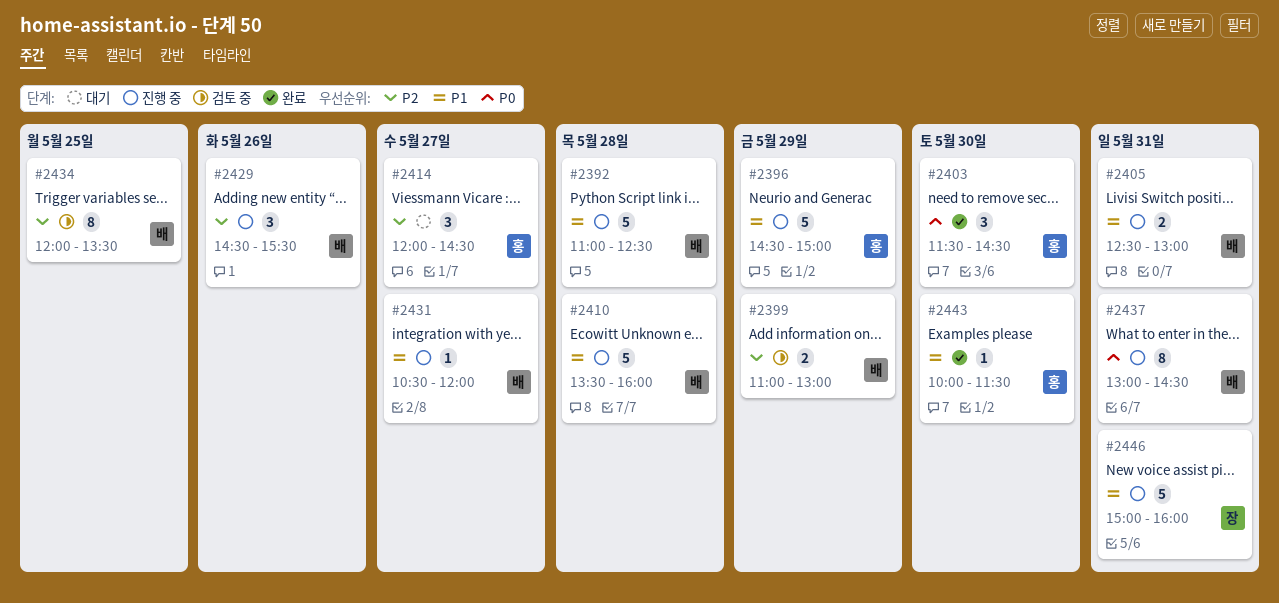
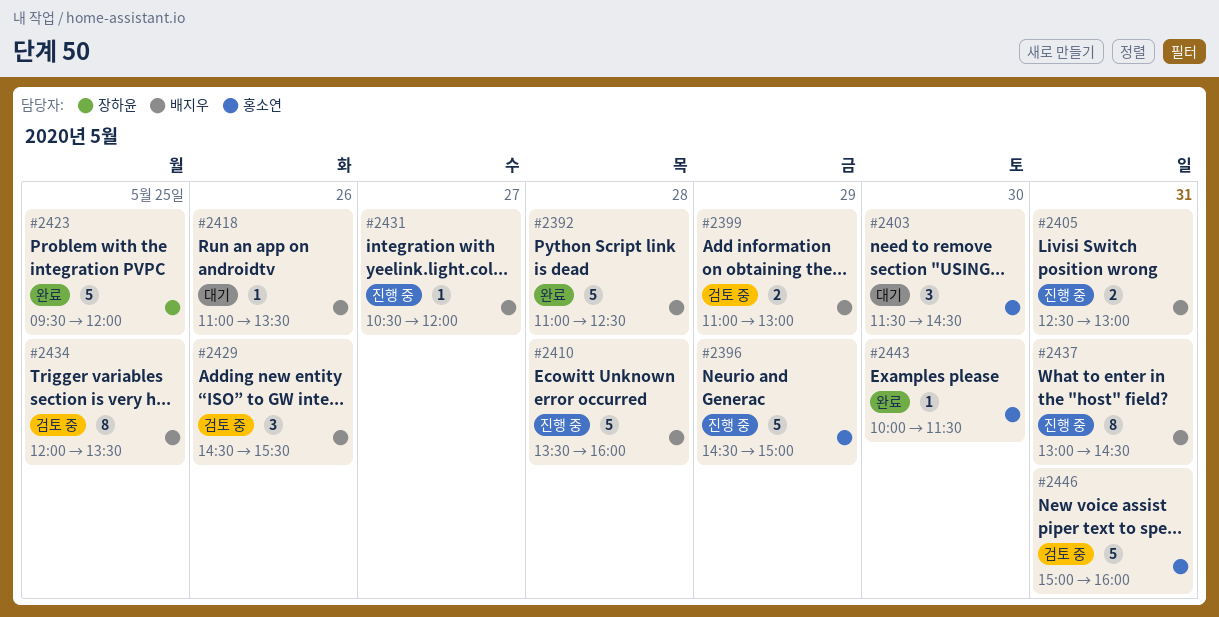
#2392, status: 진행 중 -> 완료
#2403, status: 완료 -> 대기
#2414: present -> none
#2418: none -> present
#2423: none -> present
#2429, status: 진행 중 -> 검토 중
#2446, status: 진행 중 -> 검토 중
#2446, owner: 장하윤 -> 홍소연

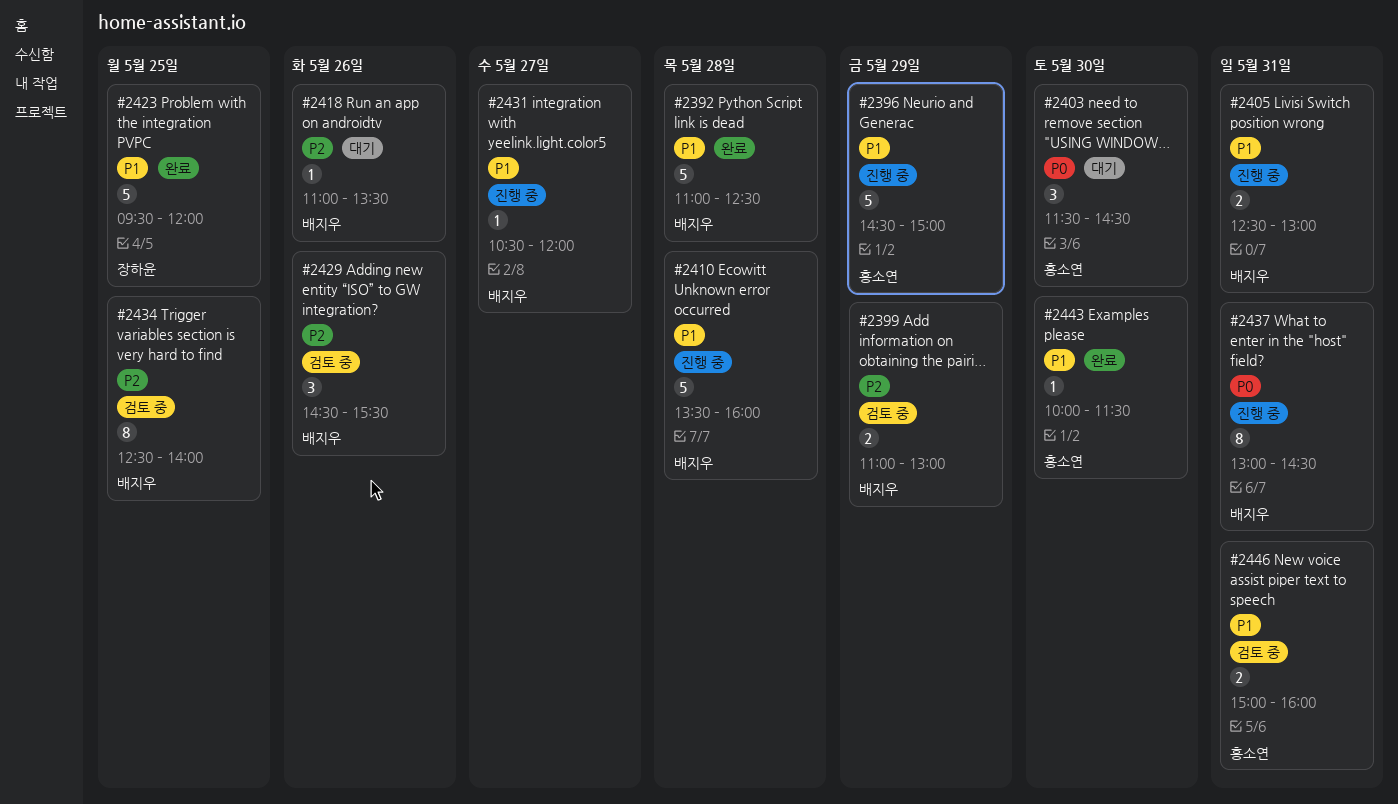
#2434, begins: 12:00 -> 12:30
#2434, ends: 13:30 -> 14:00
#2446, estimate: 5 -> 2

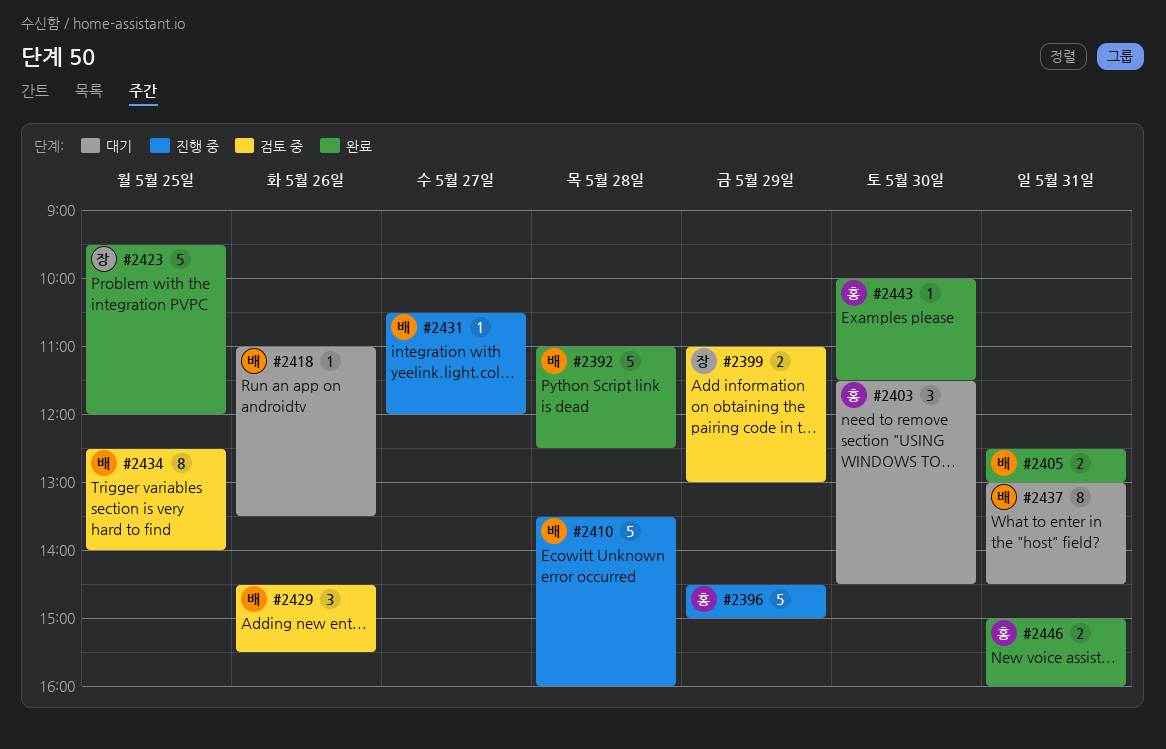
#2399, owner: 배지우 -> 장하윤
#2405, status: 진행 중 -> 완료
#2437, status: 진행 중 -> 대기
#2446, status: 검토 중 -> 완료

